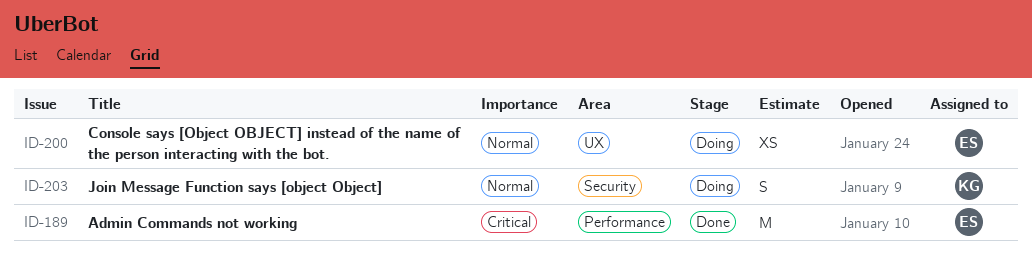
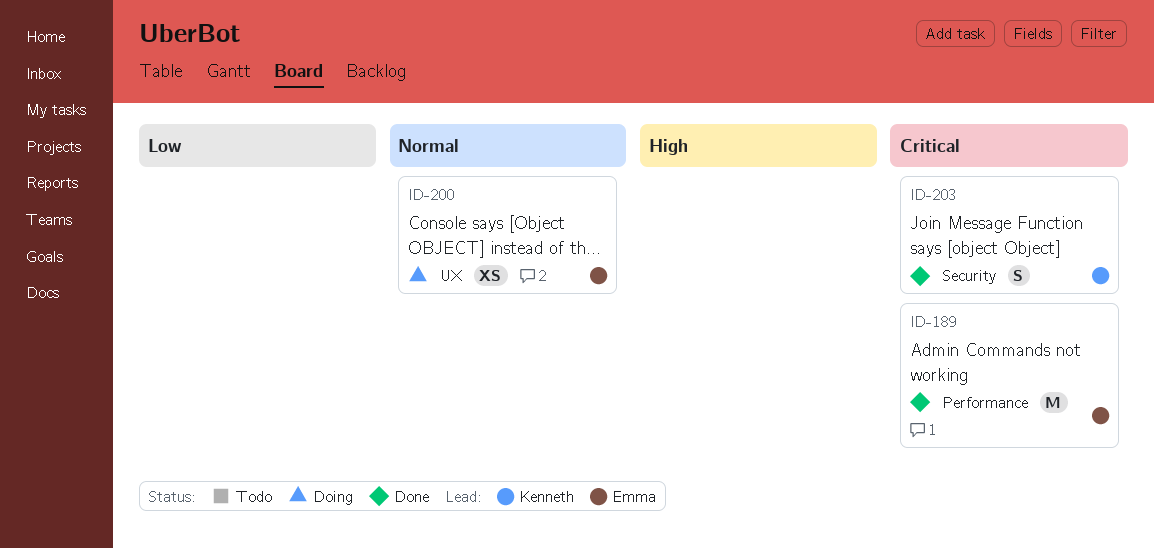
ID-203, status: Doing -> Done
ID-203, priority: Normal -> Critical

